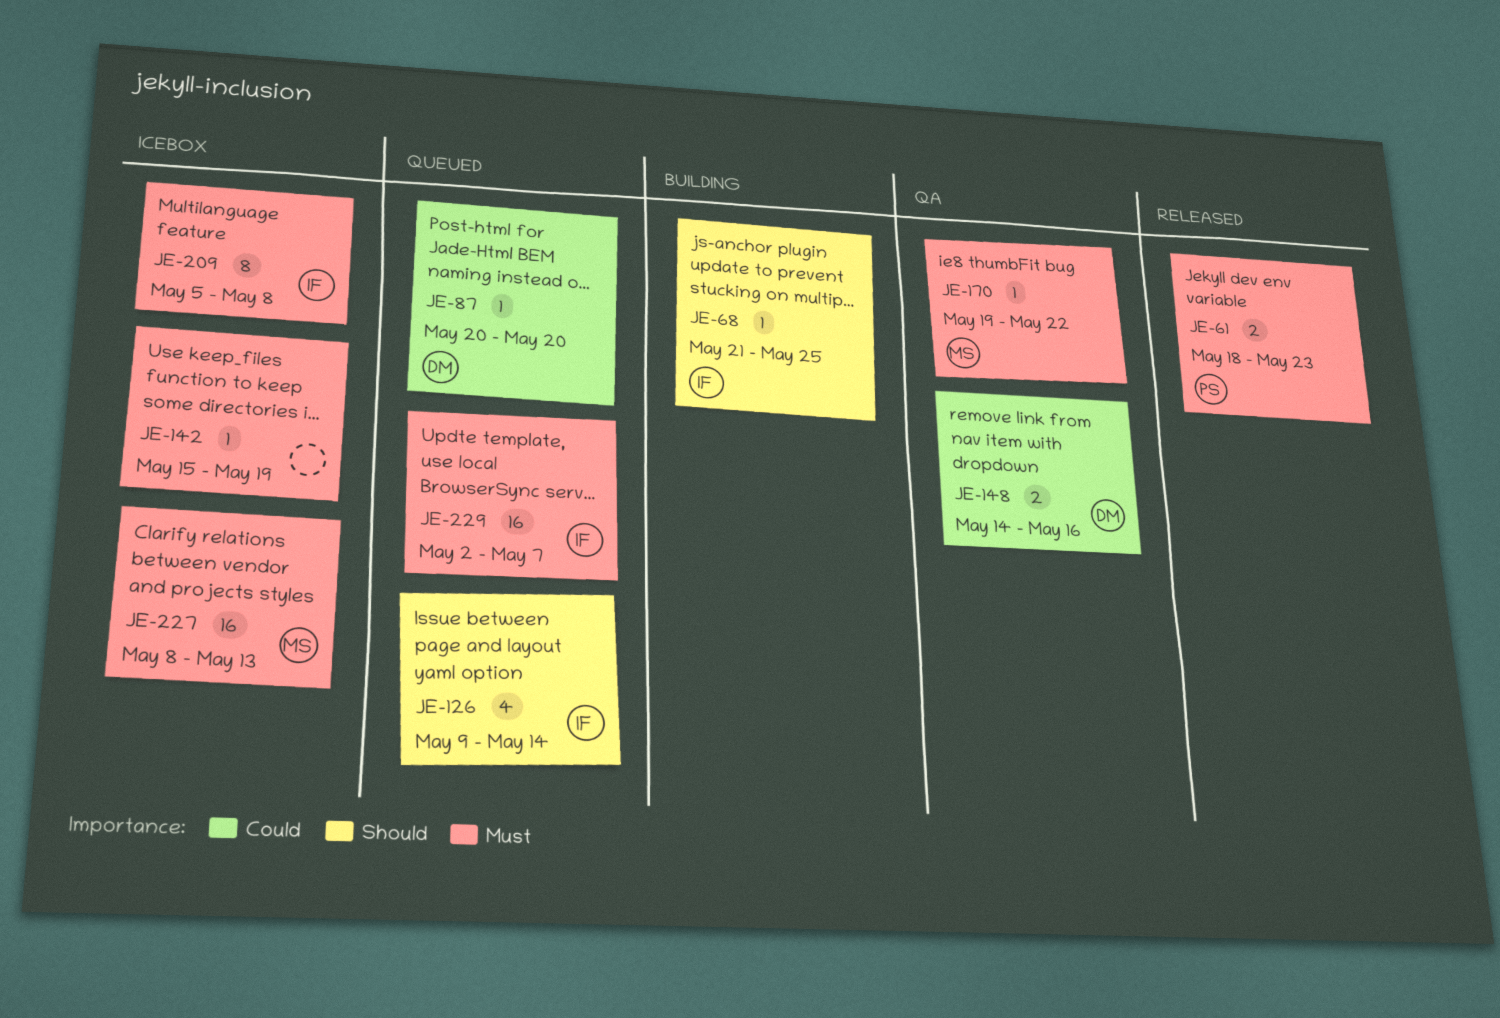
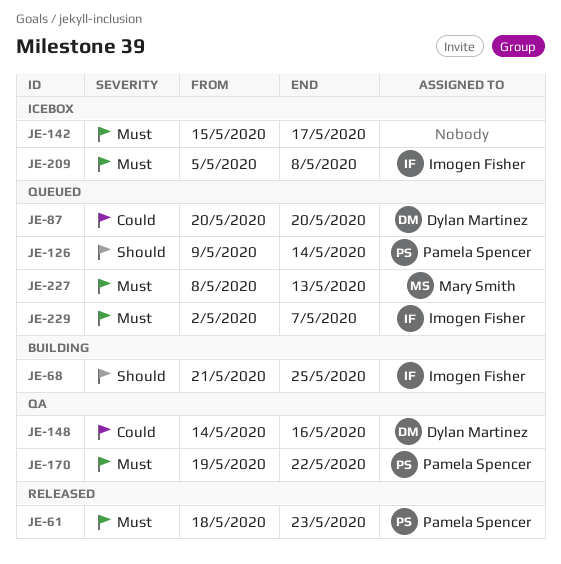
JE-126, owner: Imogen Fisher -> Pamela Spencer
JE-142, due: May 19 -> May 17
JE-170, owner: Mary Smith -> Pamela Spencer
JE-227, status: Icebox -> Queued

